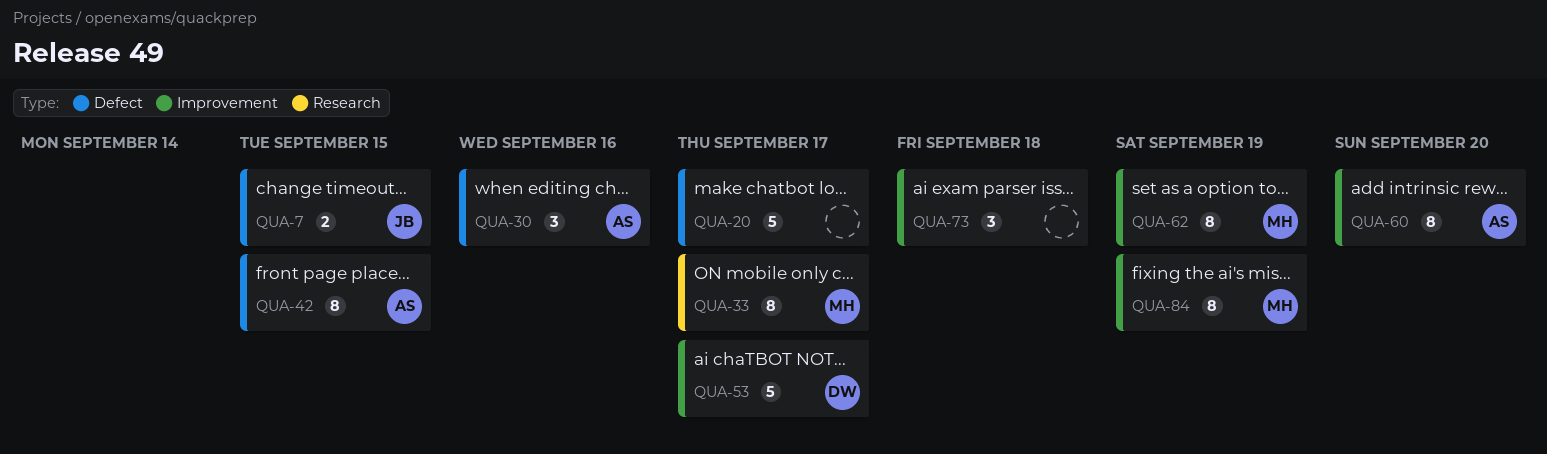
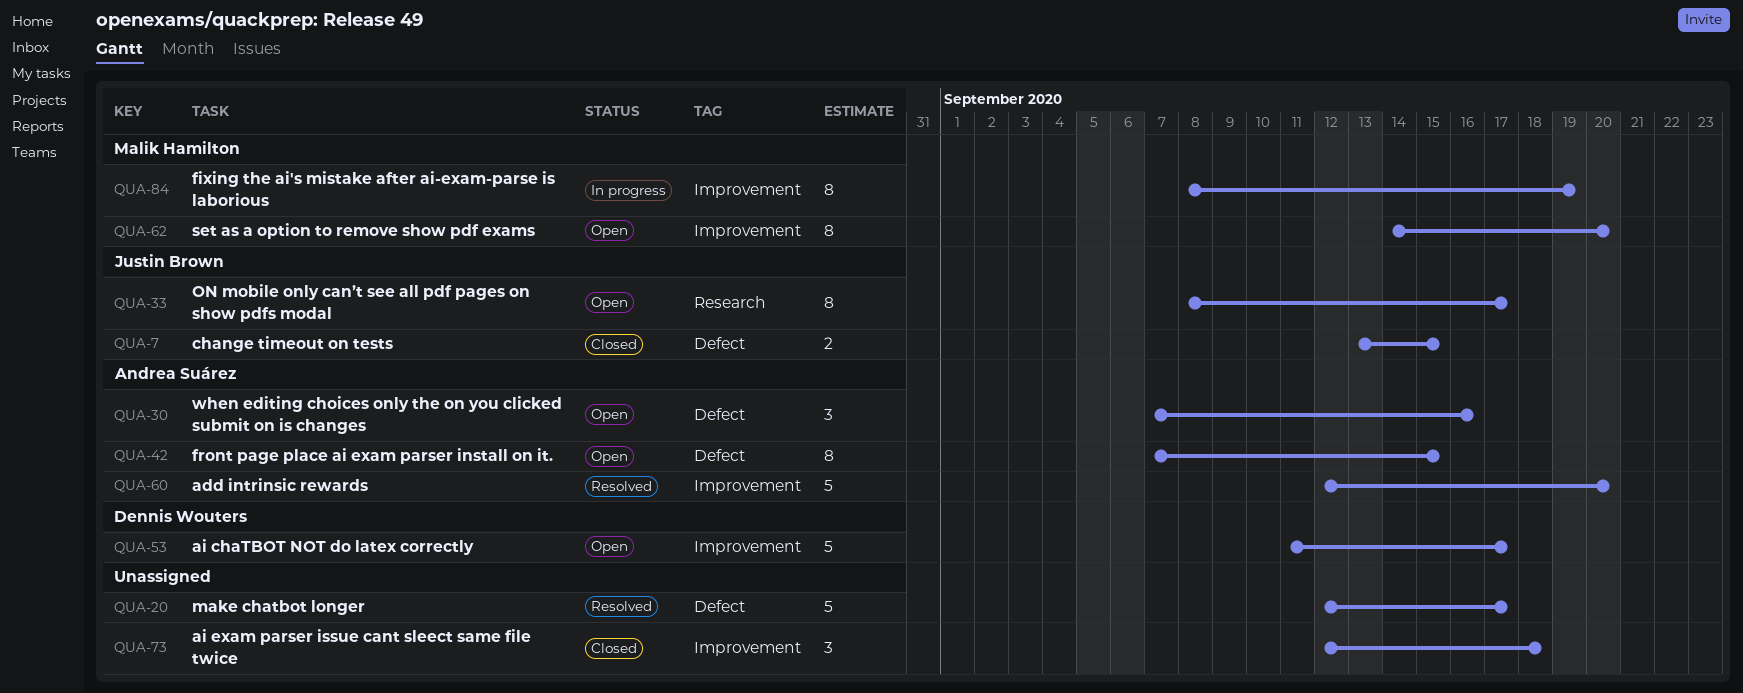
QUA-33, owner: Malik Hamilton -> Justin Brown
QUA-60, estimate: 8 -> 5
QUA-62, due: Sep 19 -> Sep 20

